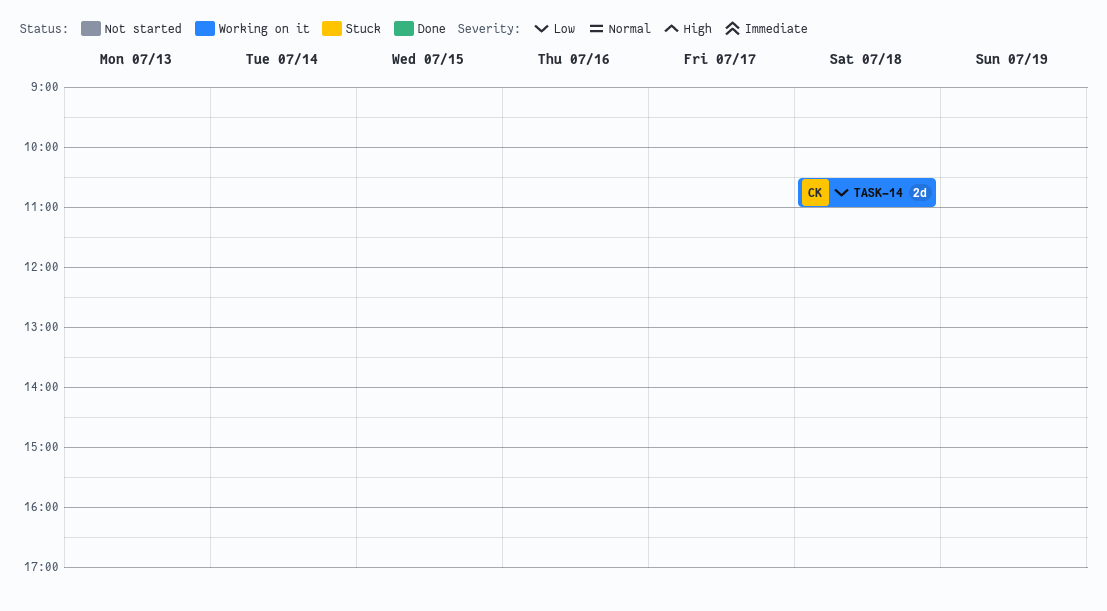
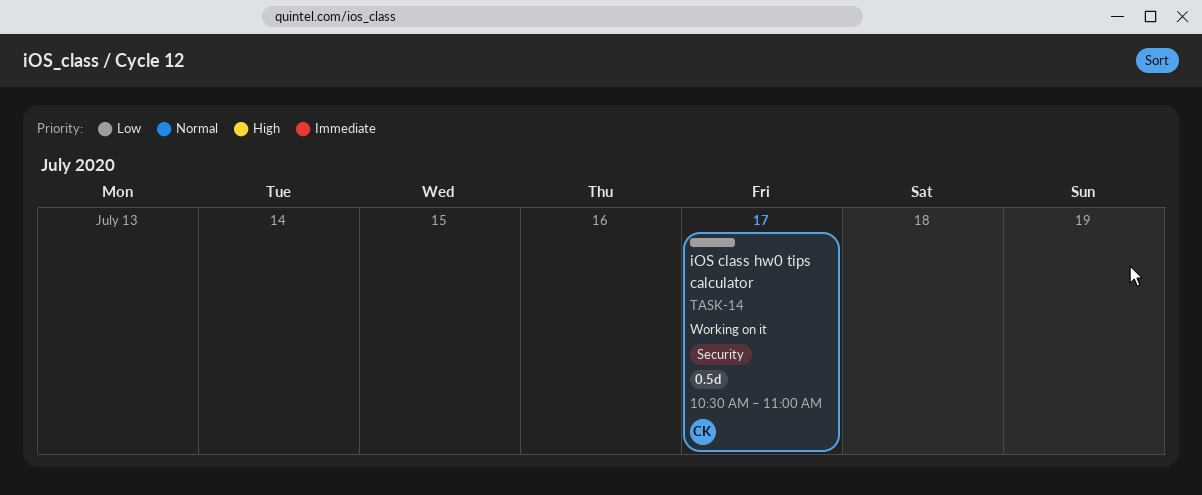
TASK-14, estimate: 2d -> 0.5d
TASK-14, day: Jul 18 -> Jul 17

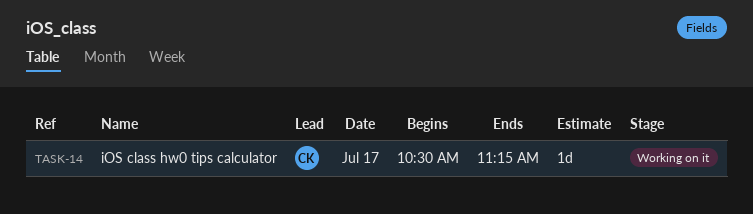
TASK-14, estimate: 0.5d -> 1d
TASK-14, ends: 11:00 -> 11:15

